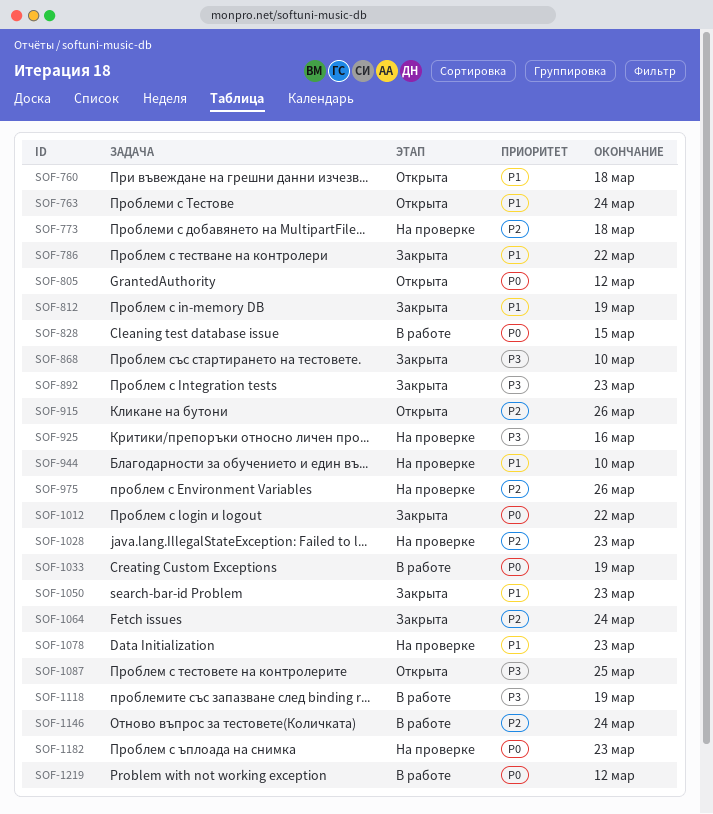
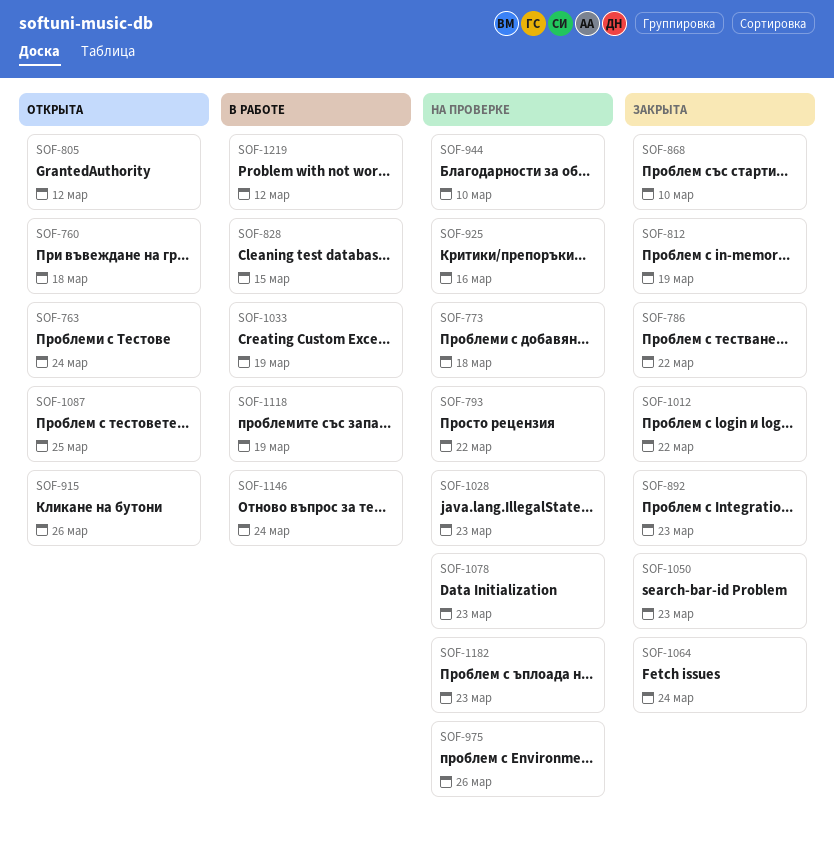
SOF-793: none -> present

